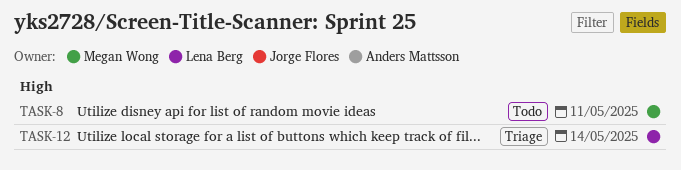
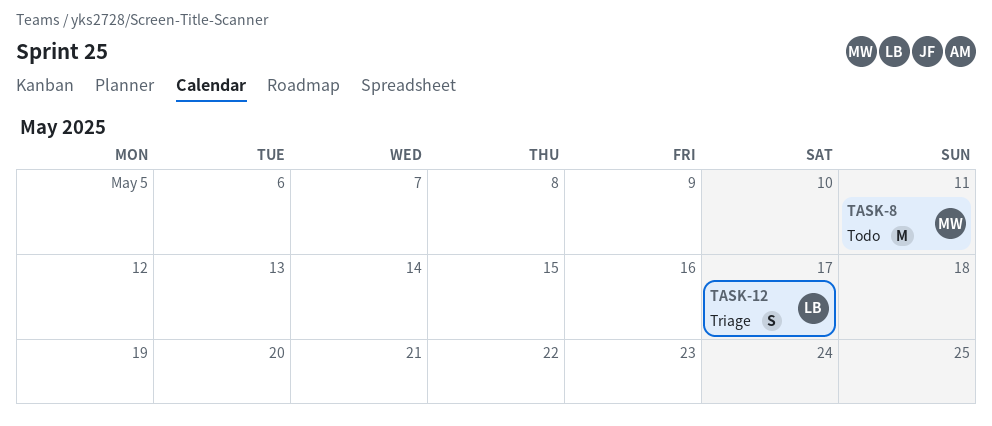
TASK-12, due: May 14 -> May 17

